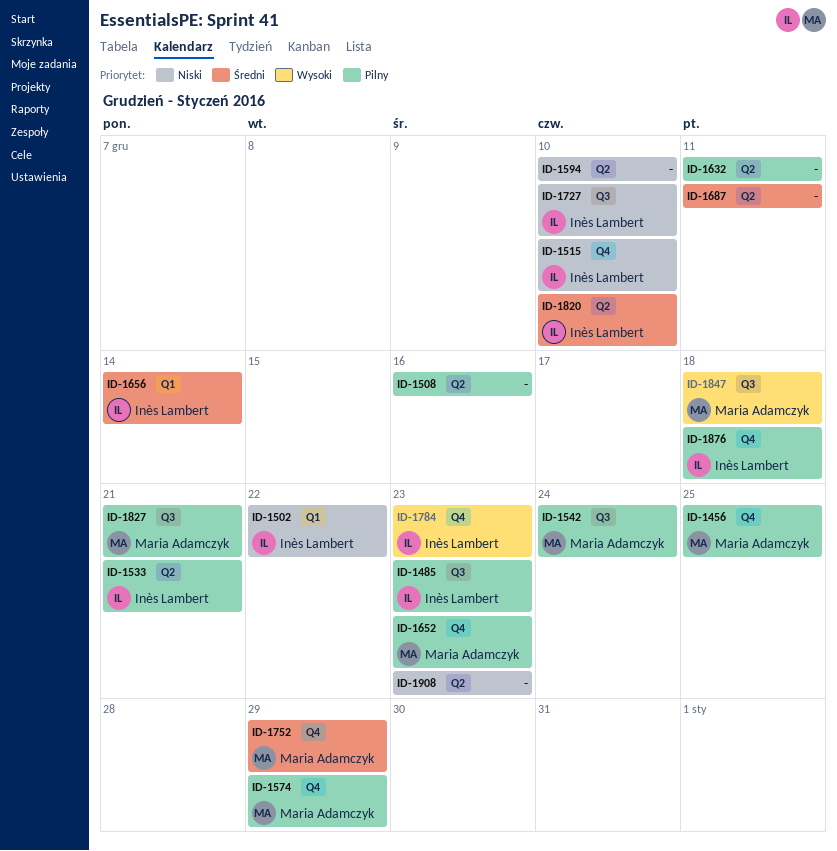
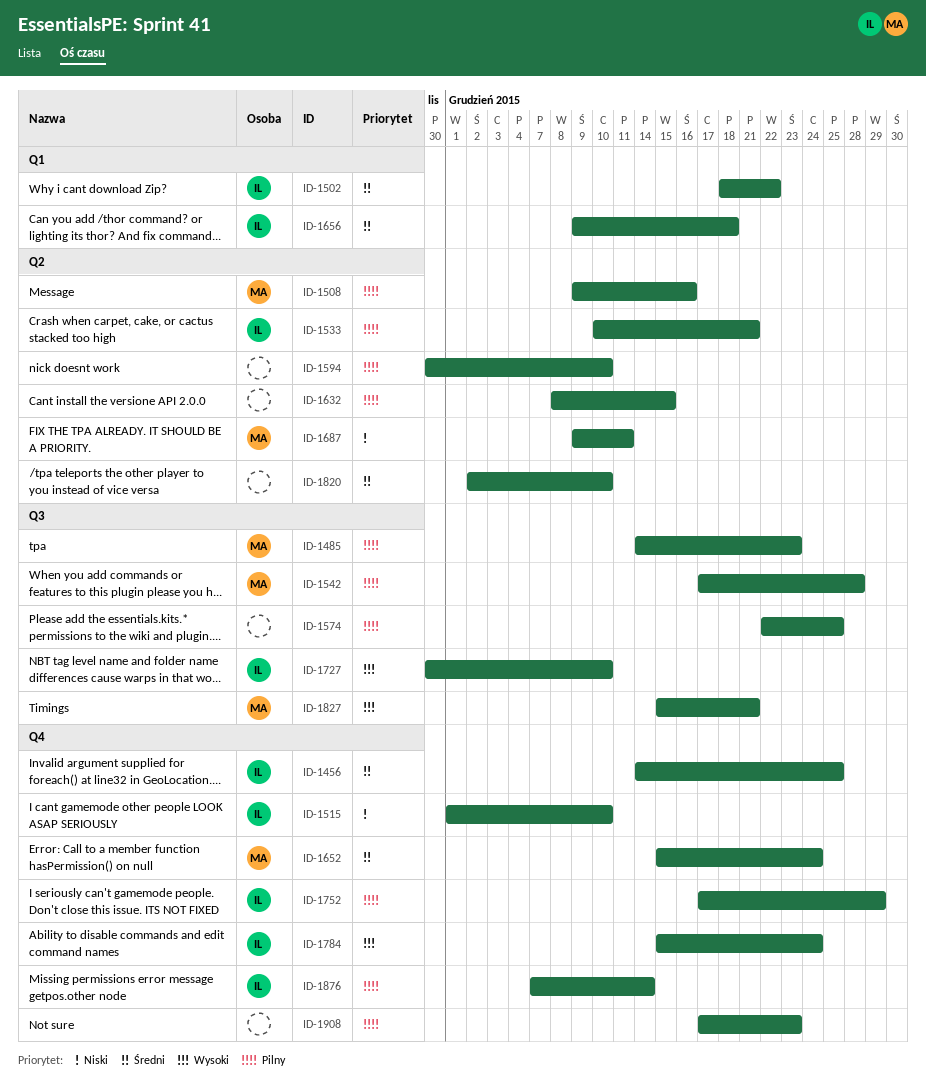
ID-1456, owner: Maria Adamczyk -> Inès Lambert
ID-1456, priority: Pilny -> Średni
ID-1485, owner: Inès Lambert -> Maria Adamczyk
ID-1502, priority: Niski -> Średni
ID-1508, owner: none -> Maria Adamczyk
ID-1542, due: Dec 24 -> Dec 28
ID-1574, owner: Maria Adamczyk -> none
ID-1574, label: Q4 -> Q3
ID-1574, due: Dec 29 -> Dec 25
ID-1594, priority: Niski -> Pilny
ID-1632, due: Dec 11 -> Dec 15
ID-1652, priority: Pilny -> Średni
ID-1652, due: Dec 23 -> Dec 24
ID-1656, due: Dec 14 -> Dec 18
ID-1687, owner: none -> Maria Adamczyk
ID-1687, priority: Średni -> Niski
ID-1727, priority: Niski -> Wysoki
ID-1752, owner: Maria Adamczyk -> Inès Lambert
ID-1752, priority: Średni -> Pilny
ID-1784, due: Dec 23 -> Dec 24
ID-1820, owner: Inès Lambert -> none
ID-1827, priority: Pilny -> Wysoki
ID-1847: present -> none
ID-1876, due: Dec 18 -> Dec 14
ID-1908, priority: Niski -> Pilny
ID-1908, label: Q2 -> Q4

